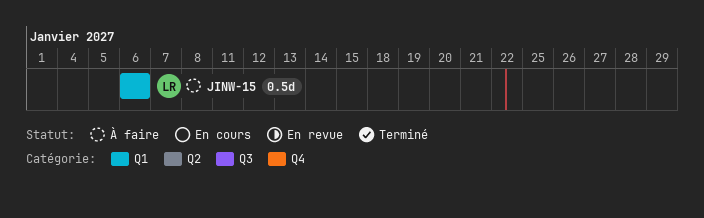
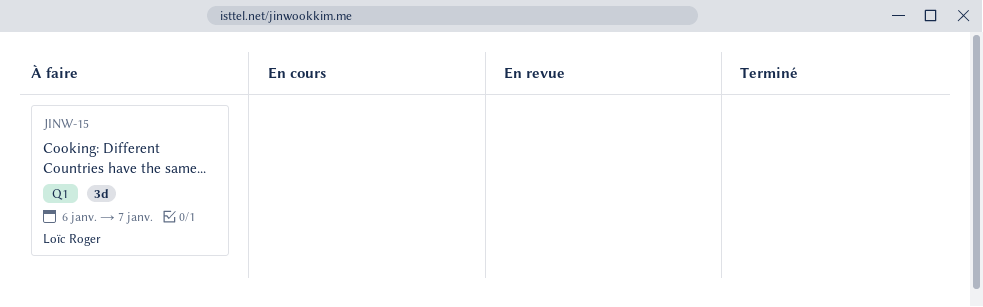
JINW-15, estimate: 0.5d -> 3d
JINW-15, due: Jan 6 -> Jan 7

